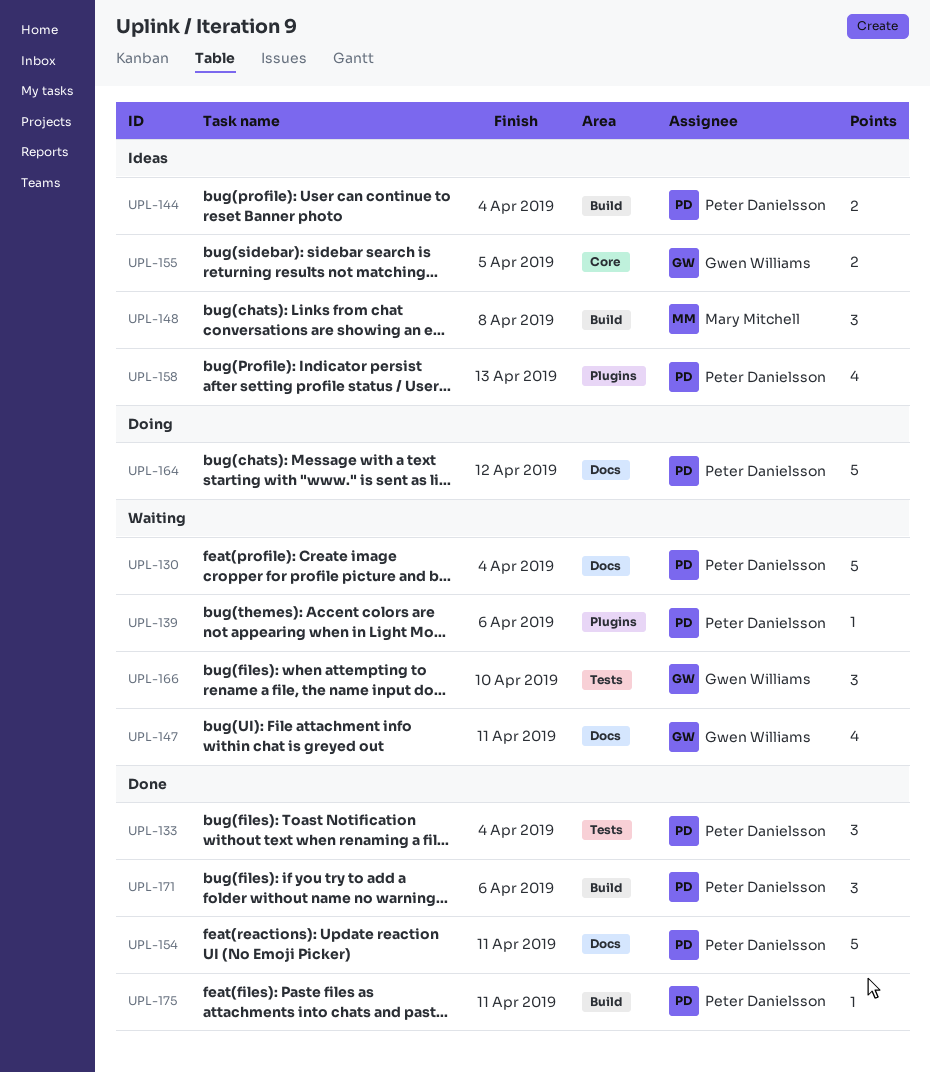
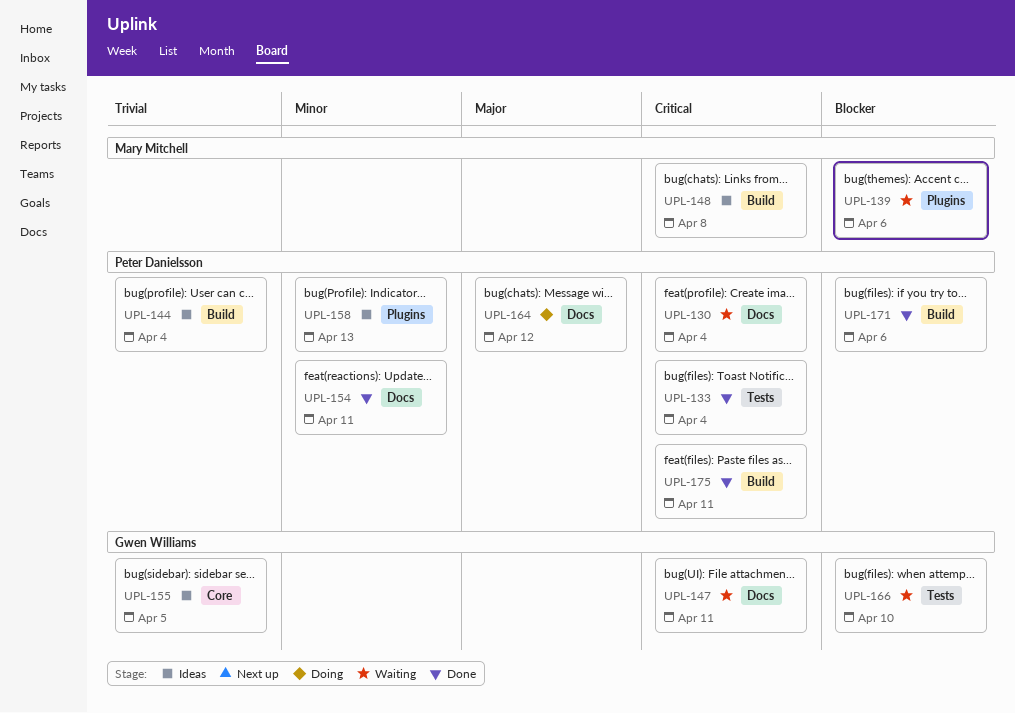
UPL-139, owner: Peter Danielsson -> Mary Mitchell

